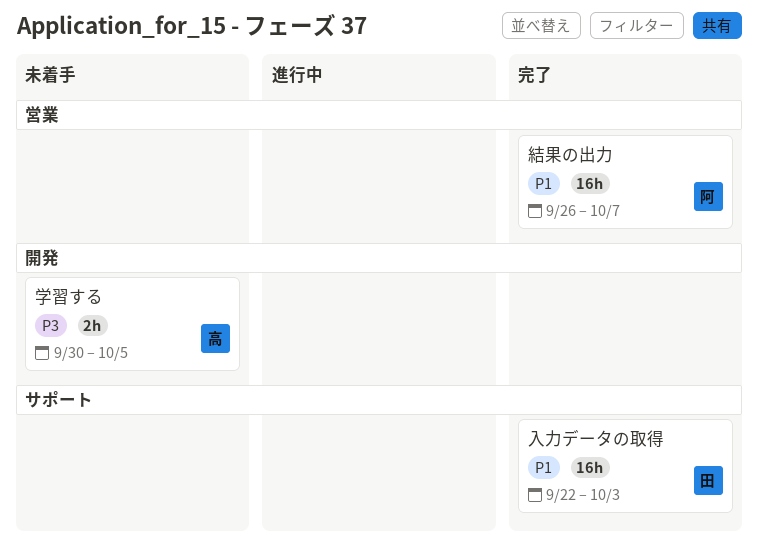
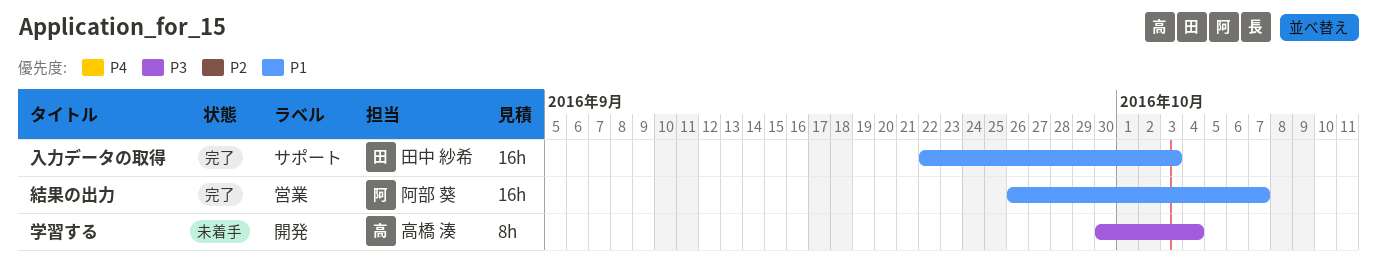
学習する, estimate: 2h -> 8h
学習する, due: Oct 5 -> Oct 4

